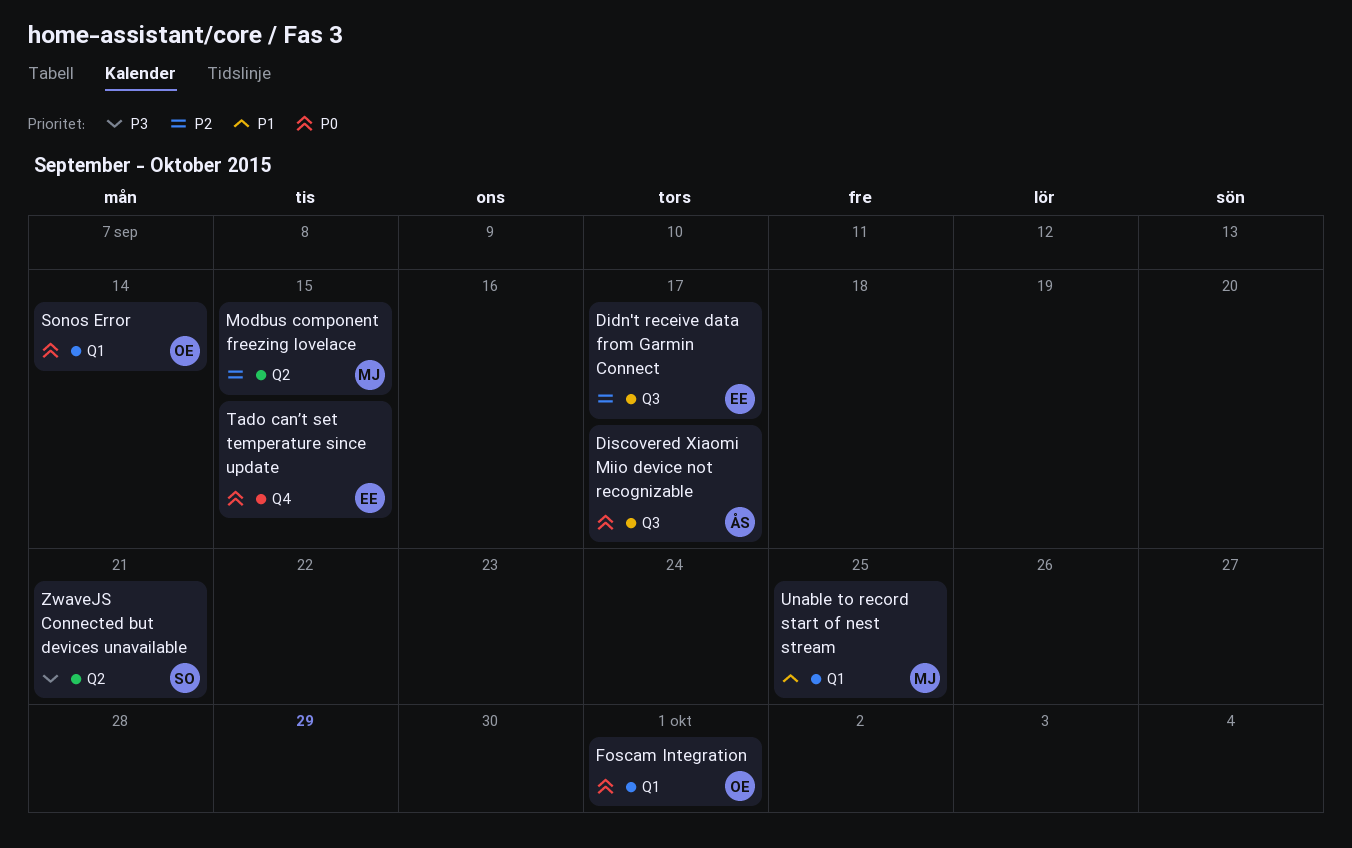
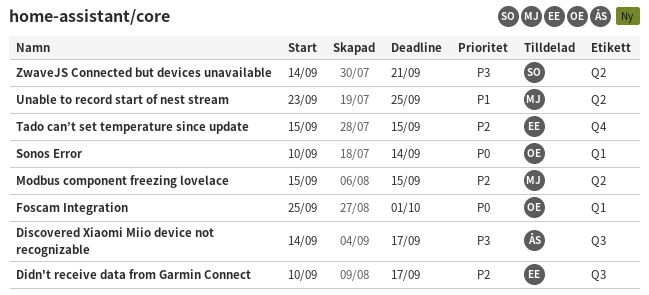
Discovered Xiaomi Miio device not recognizable, priority: P0 -> P3
Tado can’t set temperature since update, priority: P0 -> P2
Unable to record start of nest stream, label: Q1 -> Q2

